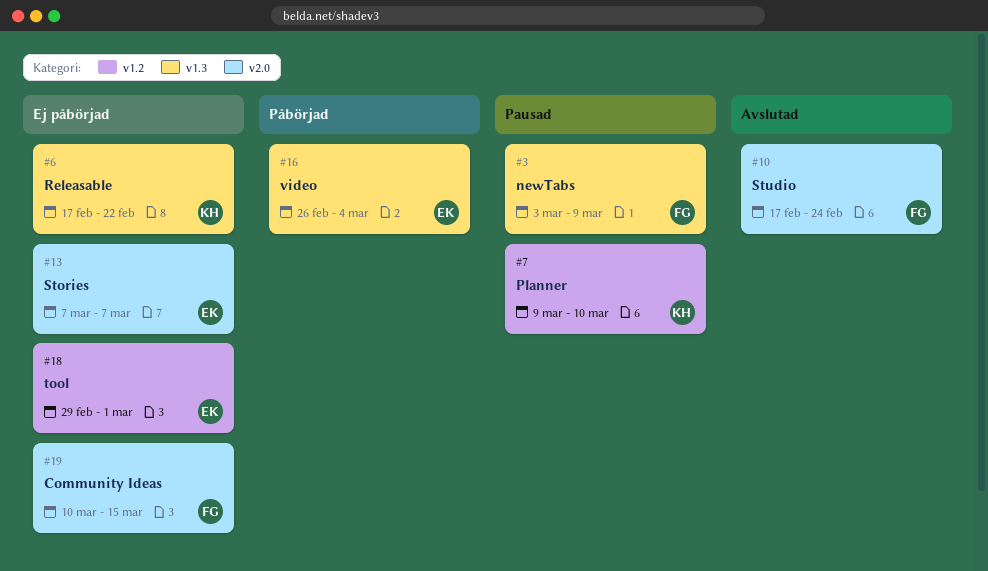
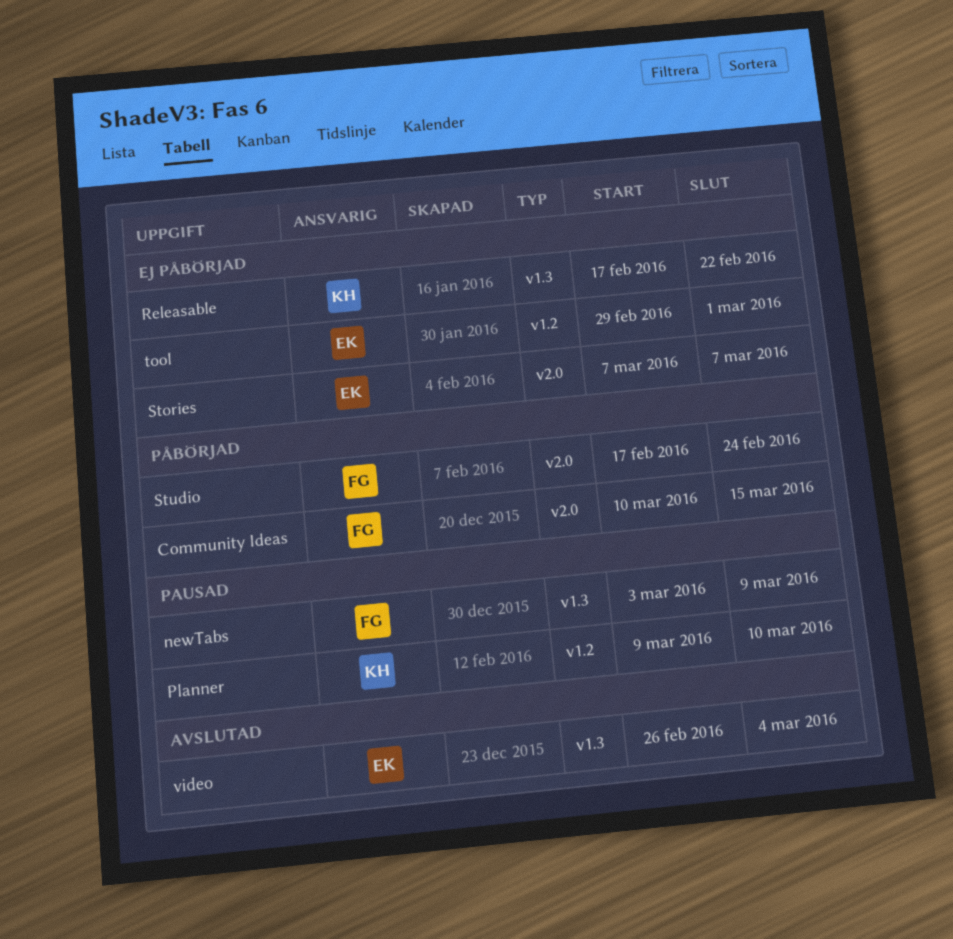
Community Ideas, status: Ej påbörjad -> Påbörjad
Studio, status: Avslutad -> Påbörjad
video, status: Påbörjad -> Avslutad

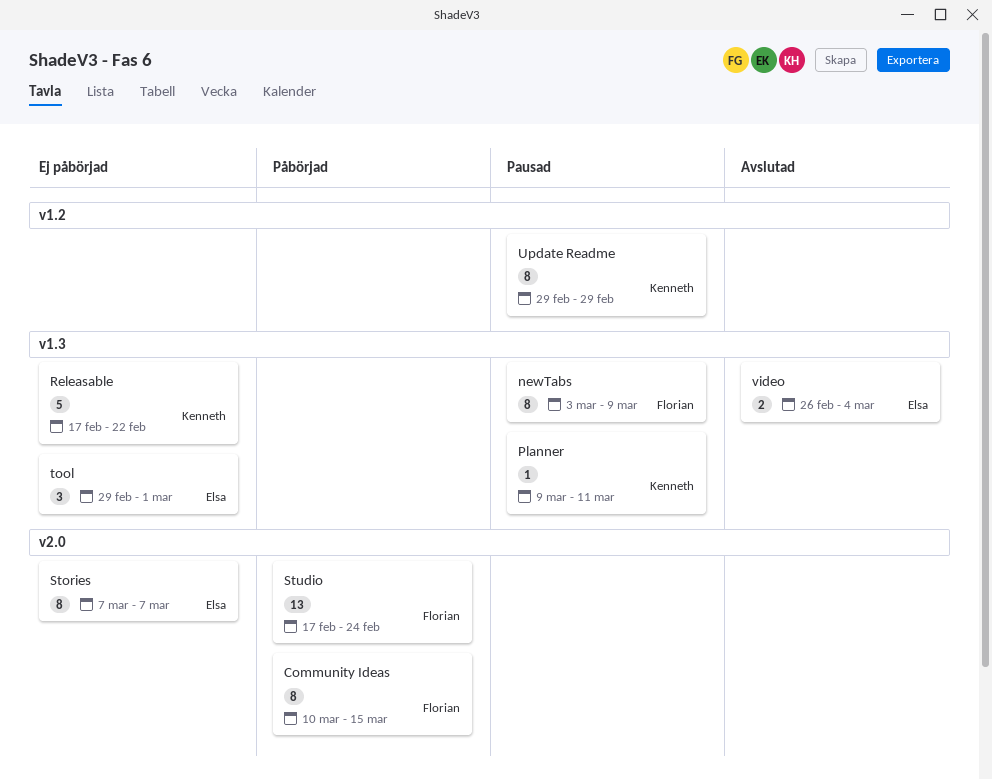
Planner, label: v1.2 -> v1.3
Planner, due: Mar 10 -> Mar 11
tool, label: v1.2 -> v1.3
Update Readme: none -> present

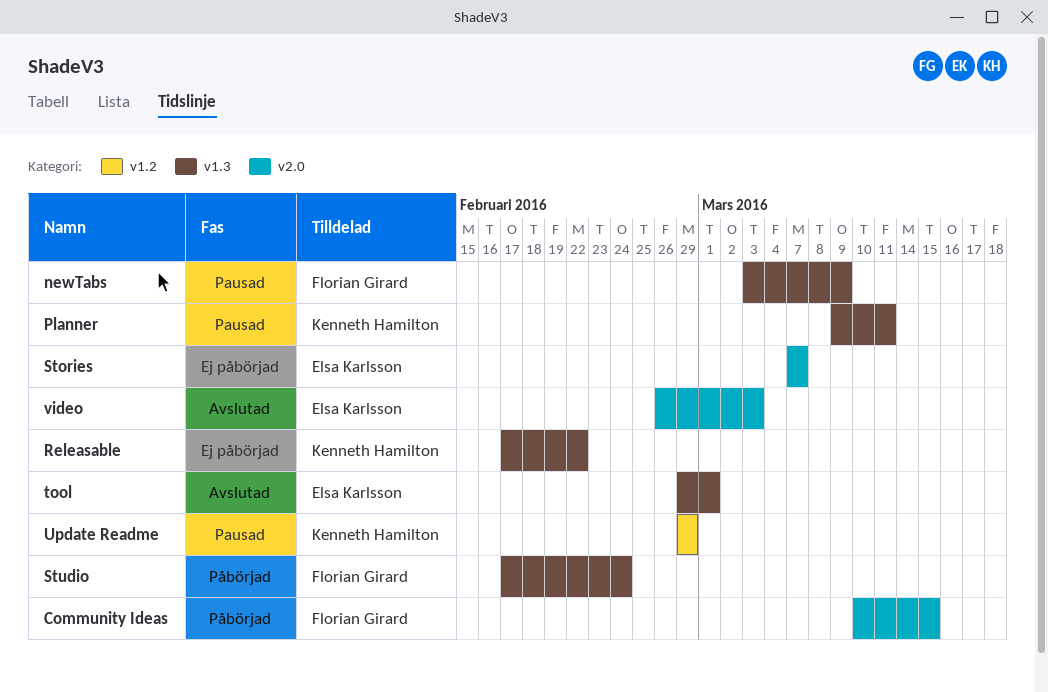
Studio, label: v2.0 -> v1.3
tool, status: Ej påbörjad -> Avslutad
video, label: v1.3 -> v2.0
video, due: Mar 4 -> Mar 3

